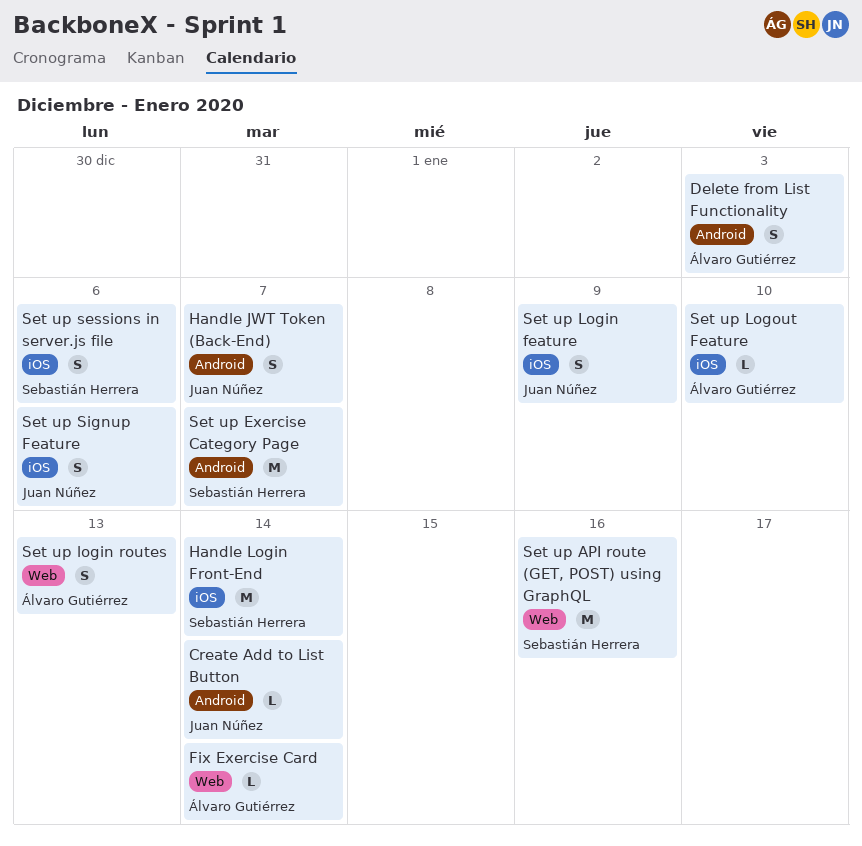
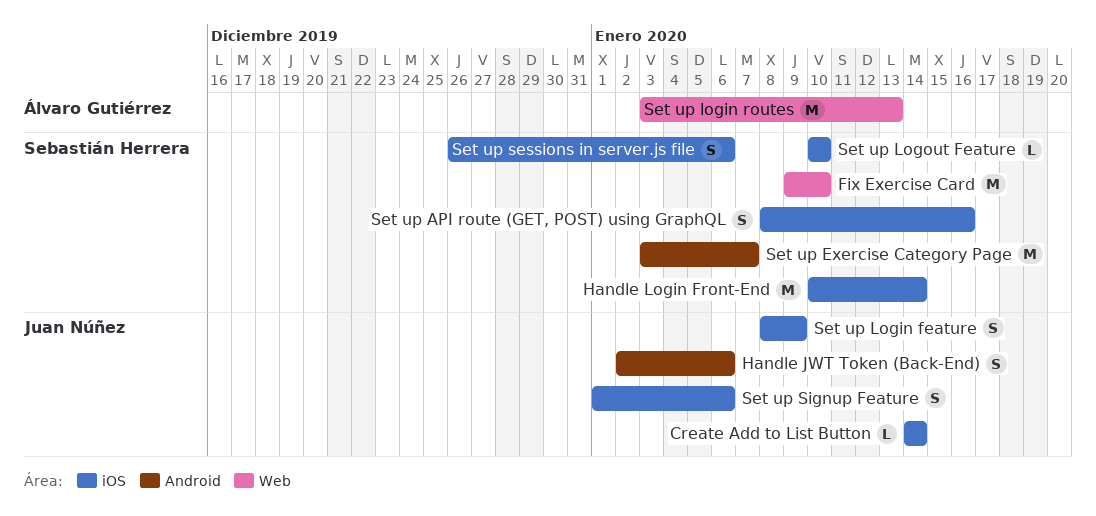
Create Add to List Button, label: Android -> iOS
Delete from List Functionality: present -> none
Fix Exercise Card, owner: Álvaro Gutiérrez -> Sebastián Herrera
Fix Exercise Card, estimate: L -> M
Fix Exercise Card, due: Jan 14 -> Jan 10
Handle JWT Token (Back-End), due: Jan 7 -> Jan 6
Set up API route (GET, POST) using GraphQL, label: Web -> iOS
Set up API route (GET, POST) using GraphQL, estimate: M -> S
Set up login routes, estimate: S -> M
Set up Logout Feature, owner: Álvaro Gutiérrez -> Sebastián Herrera

